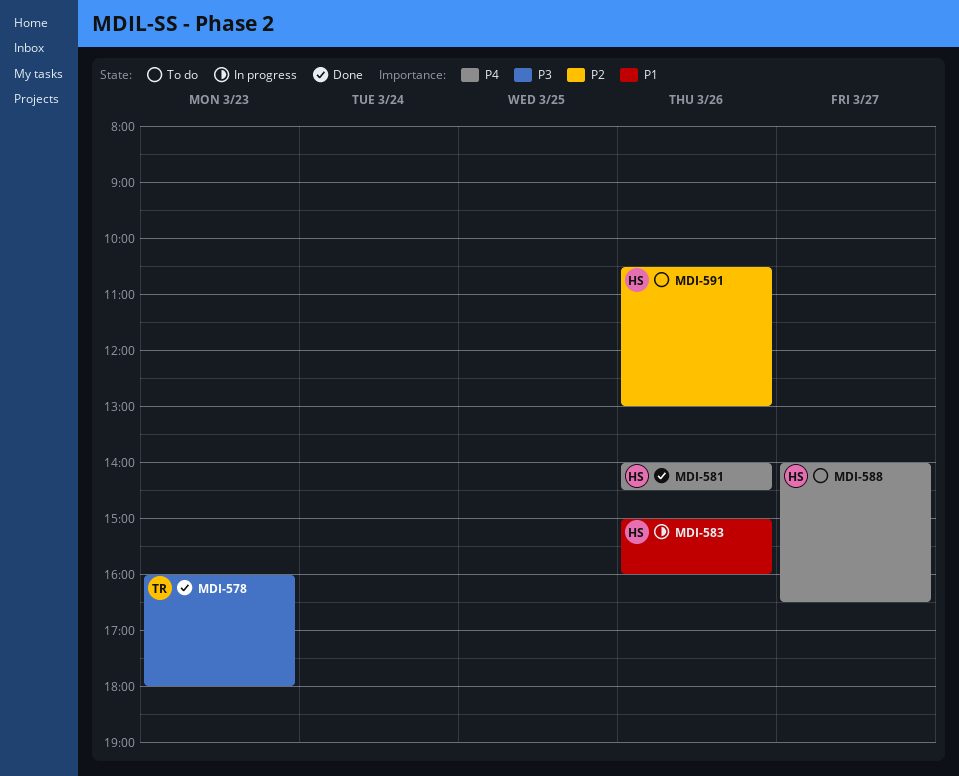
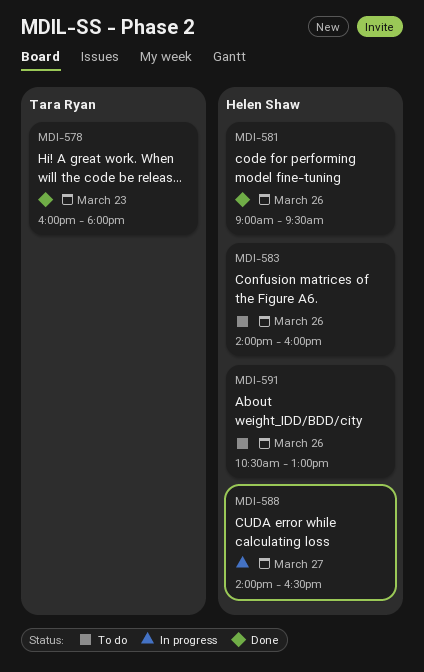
MDI-581, begins: 14:00 -> 09:00
MDI-581, ends: 14:30 -> 09:30
MDI-583, status: In progress -> To do
MDI-583, begins: 15:00 -> 14:00
MDI-588, status: To do -> In progress

